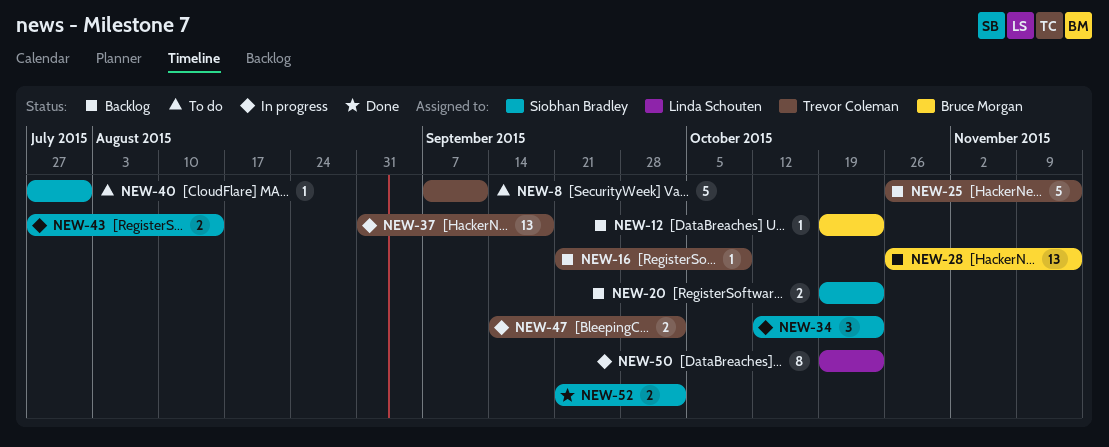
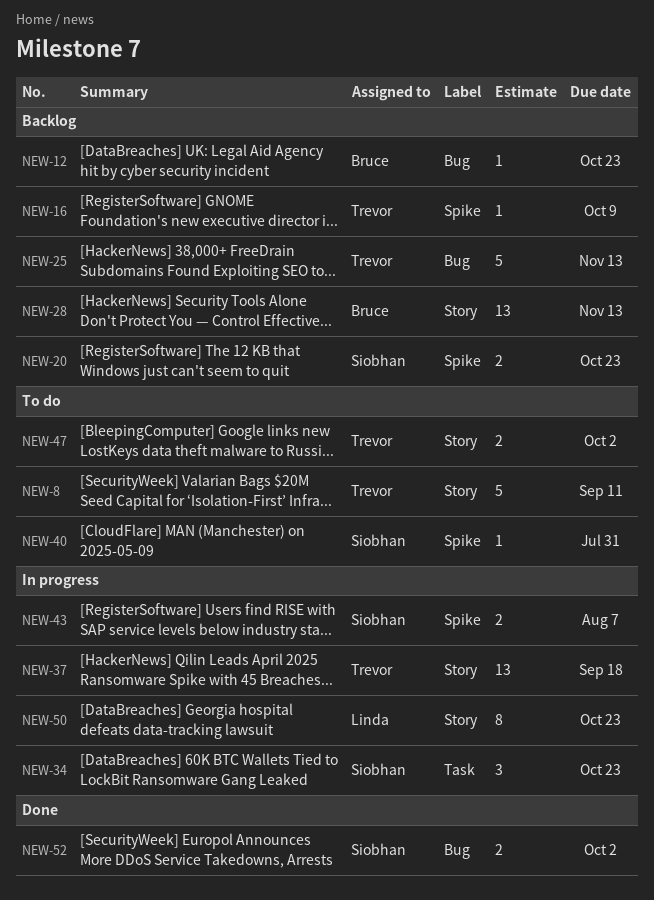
NEW-43, due: Aug 14 -> Aug 7
NEW-47, status: In progress -> To do

